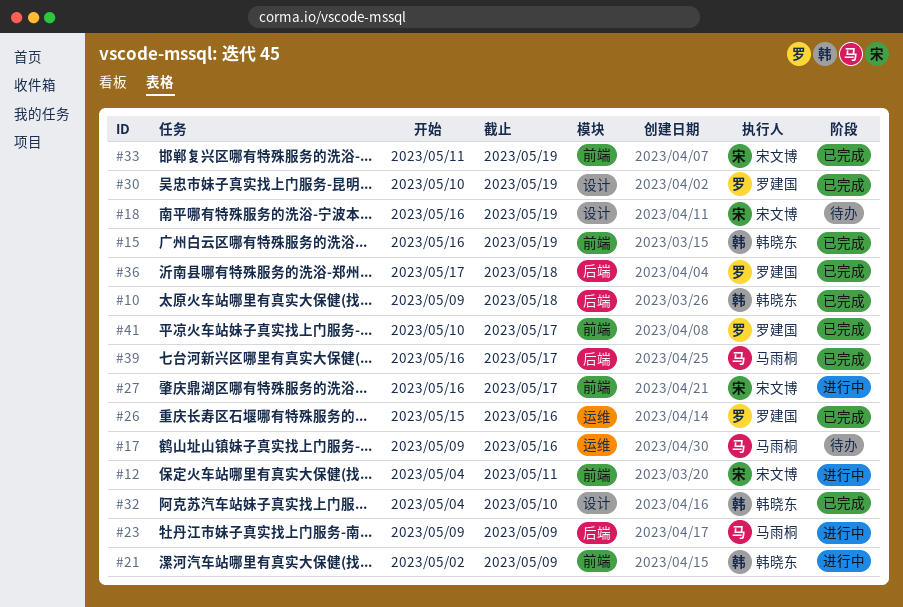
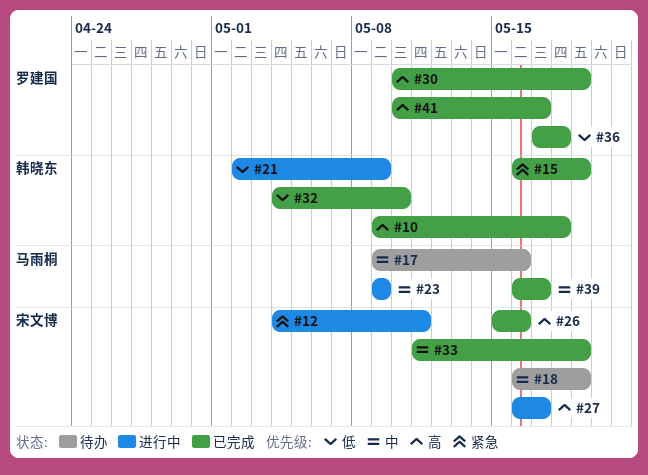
#26, owner: 罗建国 -> 宋文博

